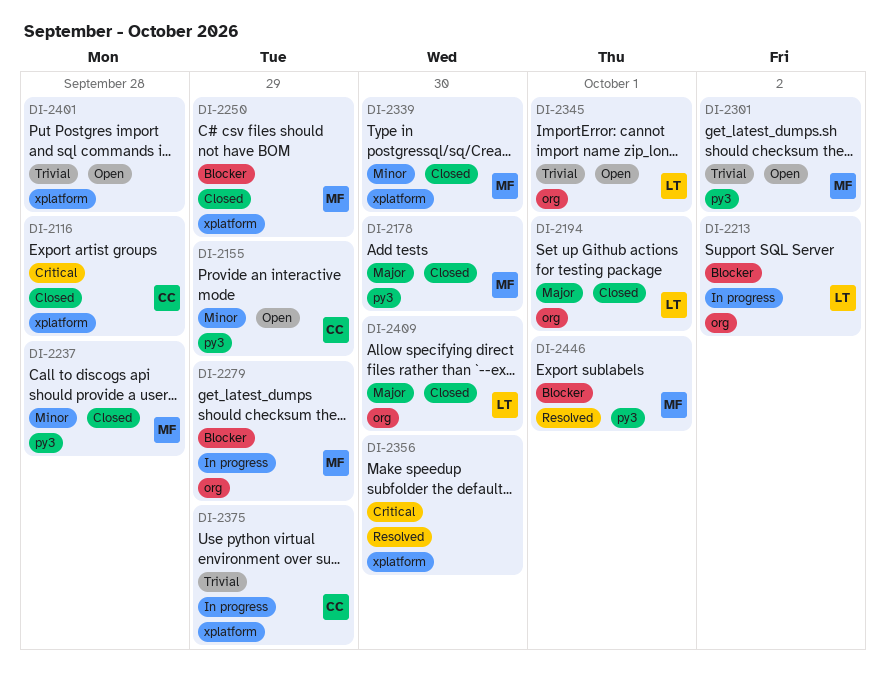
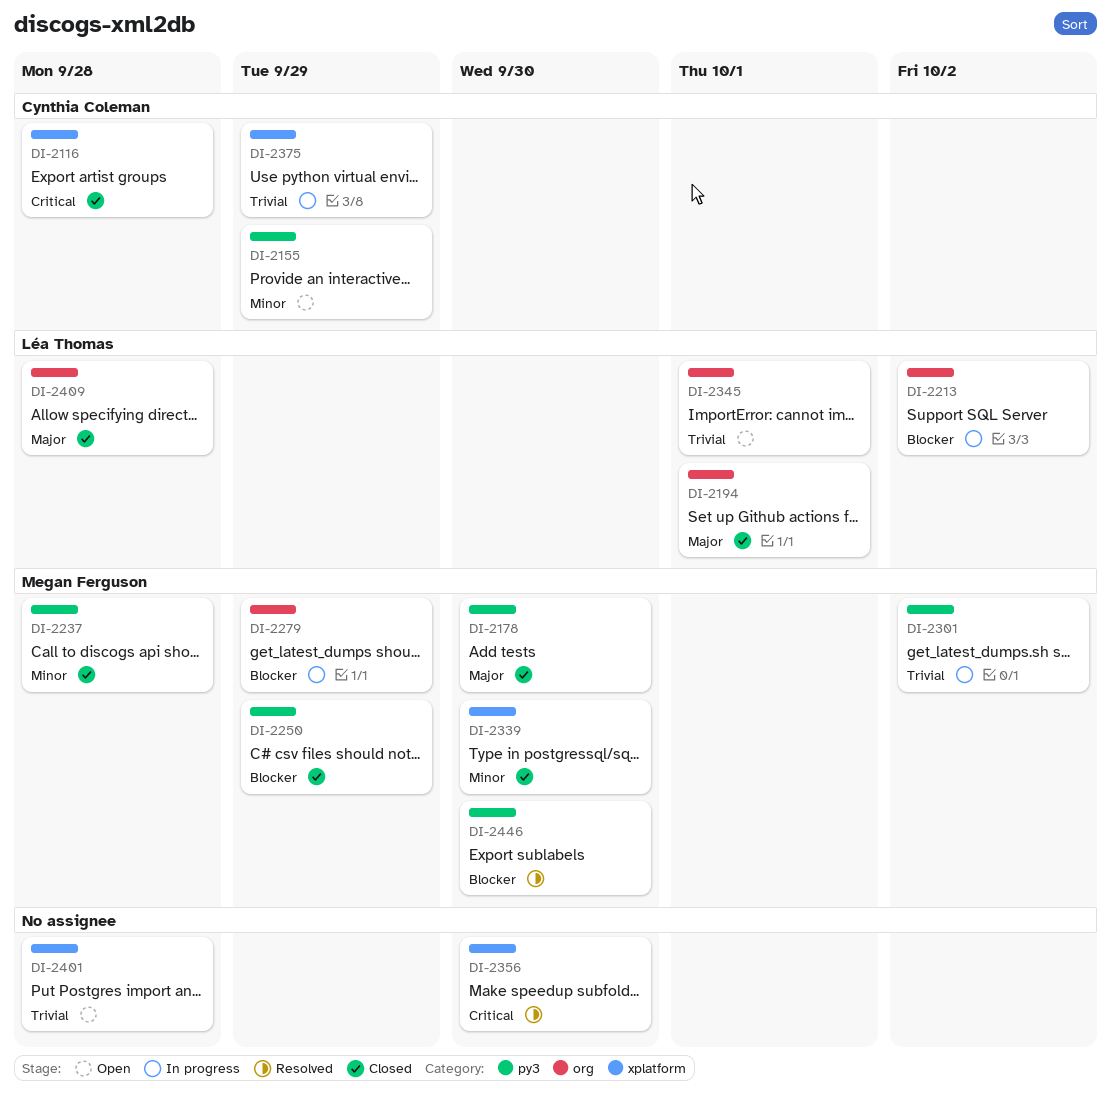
DI-2250, label: xplatform -> py3
DI-2301, status: Open -> In progress
DI-2409, due: Sep 30 -> Sep 28
DI-2446, due: Oct 1 -> Sep 30

